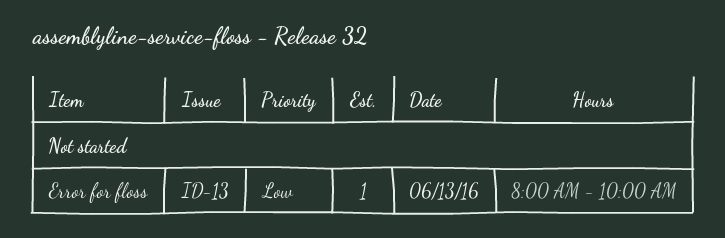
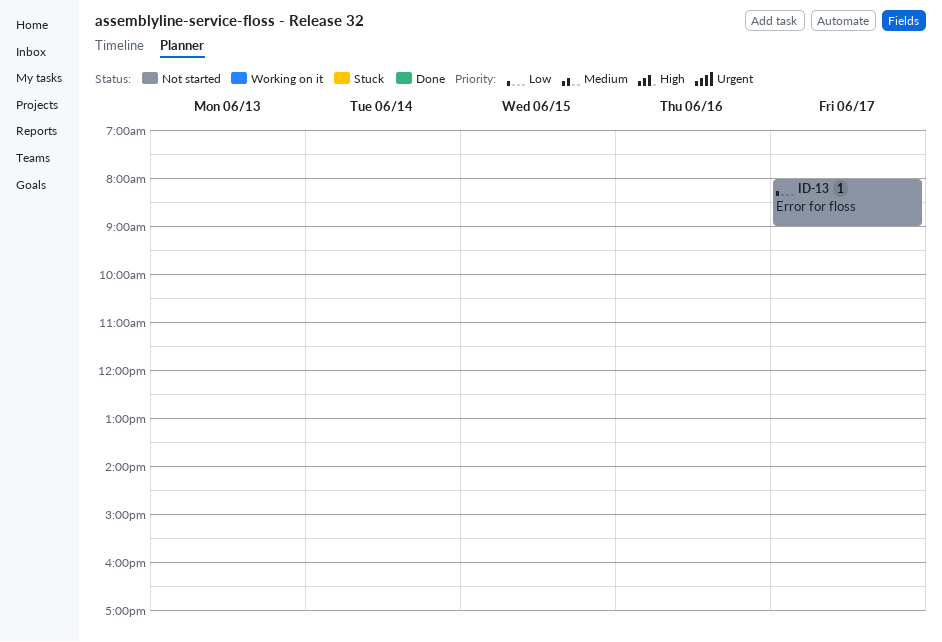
ID-13, day: Jun 13 -> Jun 17
ID-13, ends: 10:00 -> 09:00

